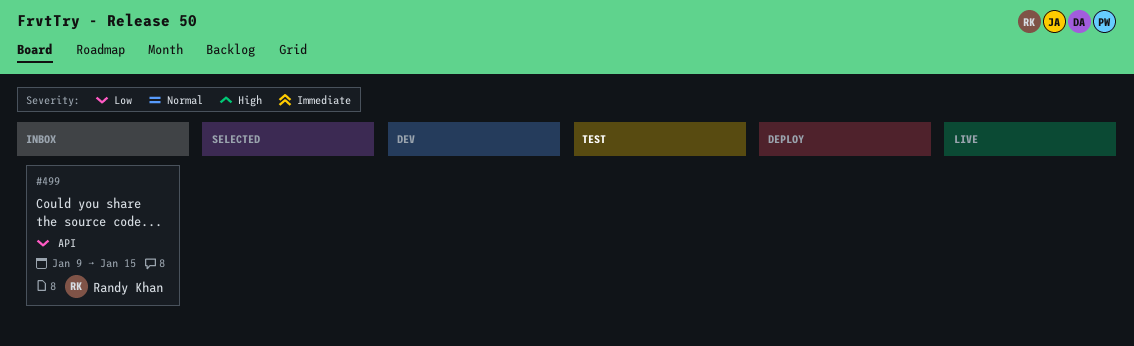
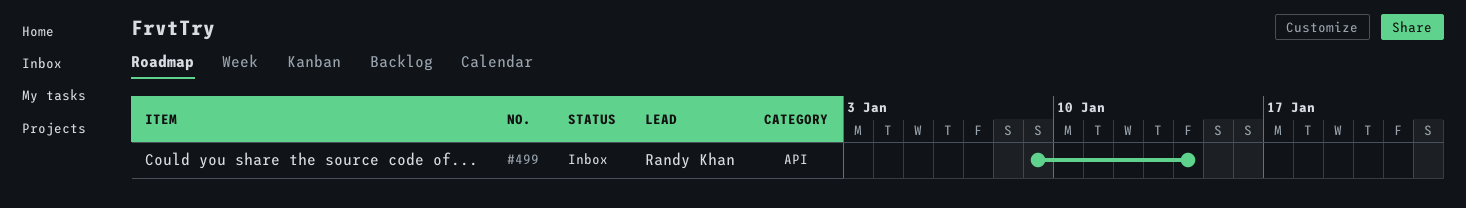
#499, due: Jan 15 -> Jan 14

